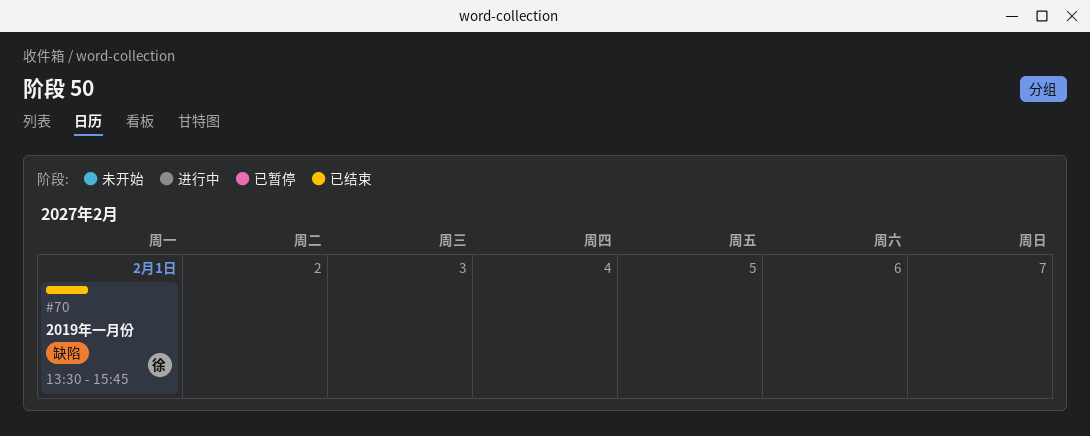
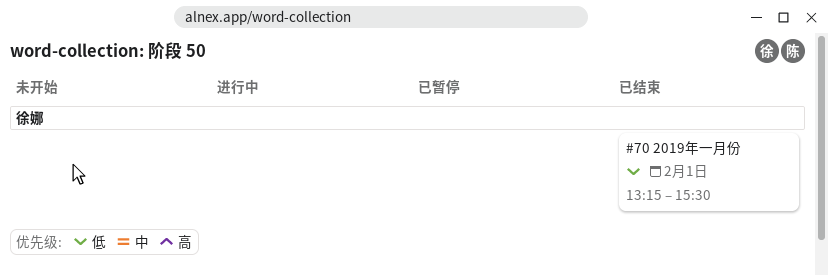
#70, begins: 13:30 -> 13:15
#70, ends: 15:45 -> 15:30

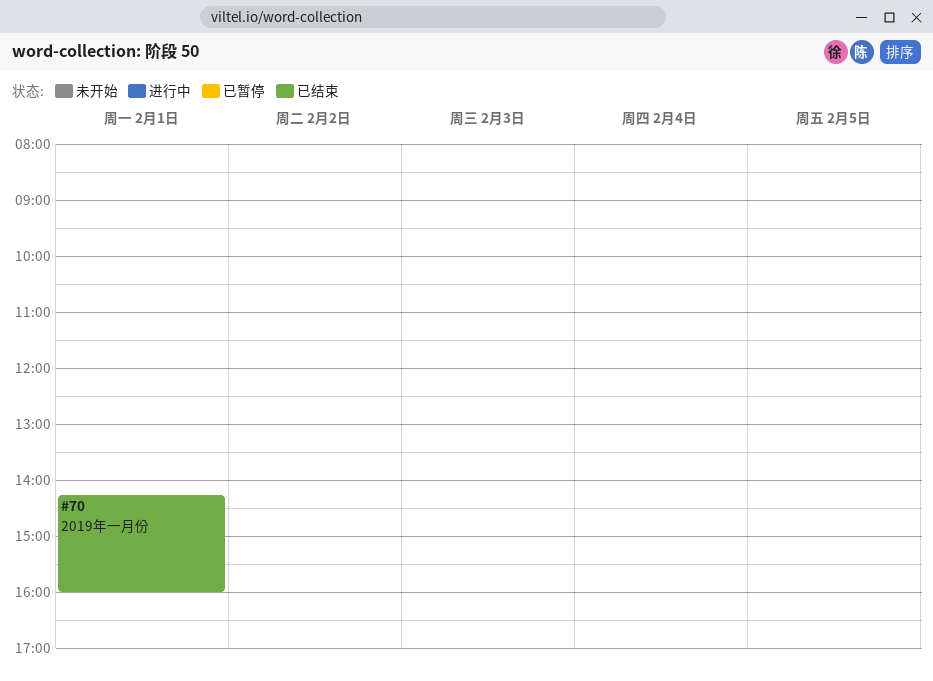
#70, begins: 13:15 -> 14:15
#70, ends: 15:30 -> 16:00

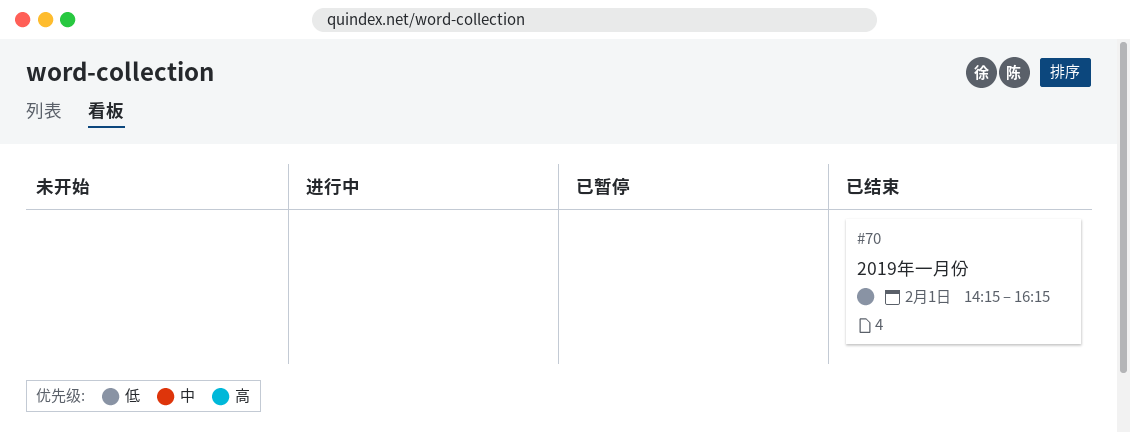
#70, ends: 16:00 -> 16:15

